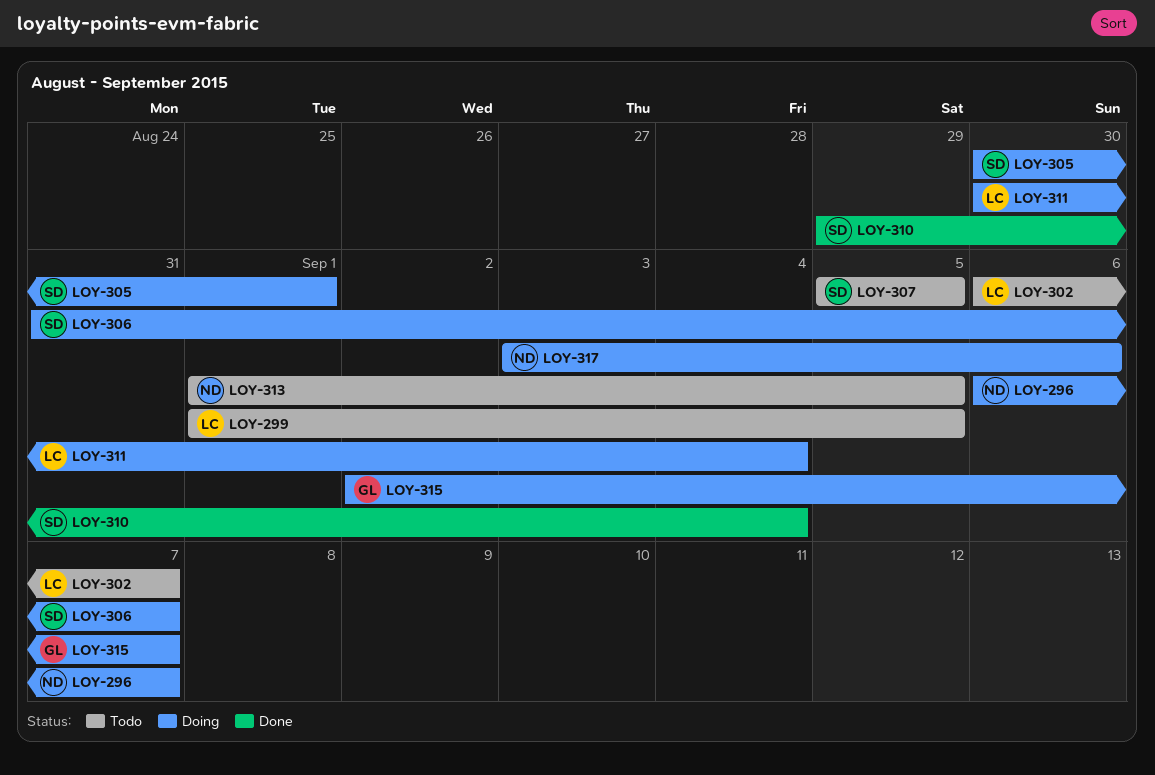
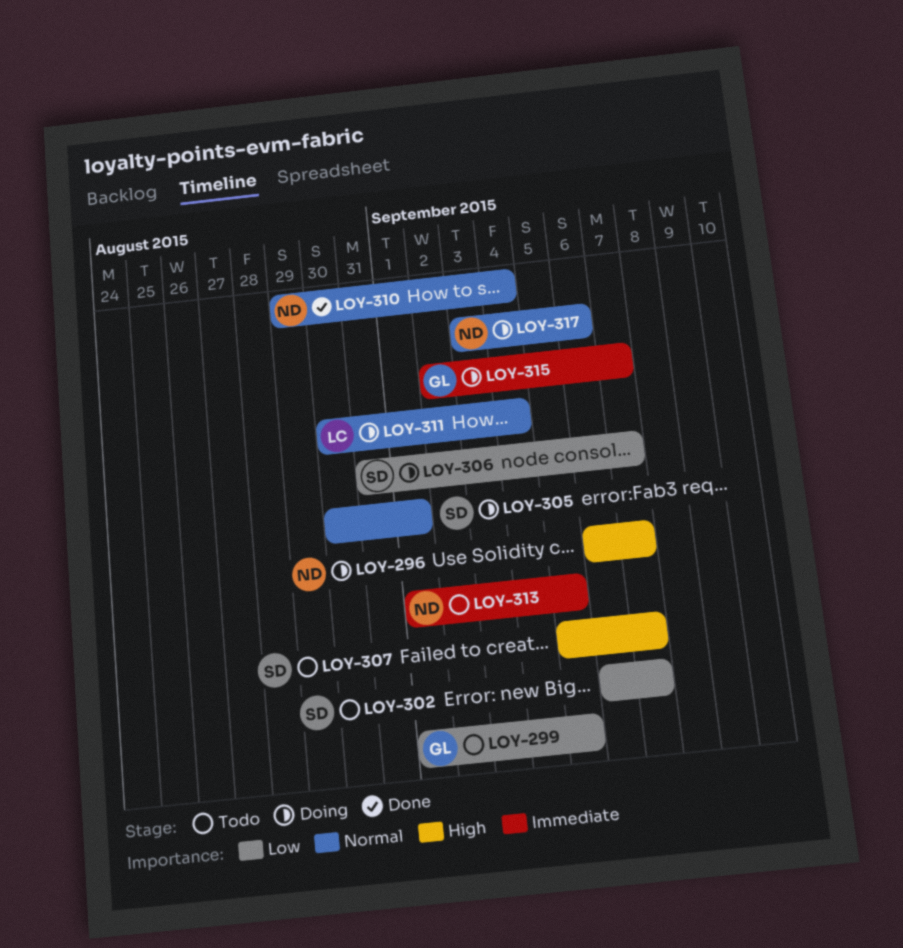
LOY-299, owner: LC -> GL
LOY-302, owner: LC -> SD
LOY-307, due: Sep 5 -> Sep 7
LOY-310, owner: SD -> ND

